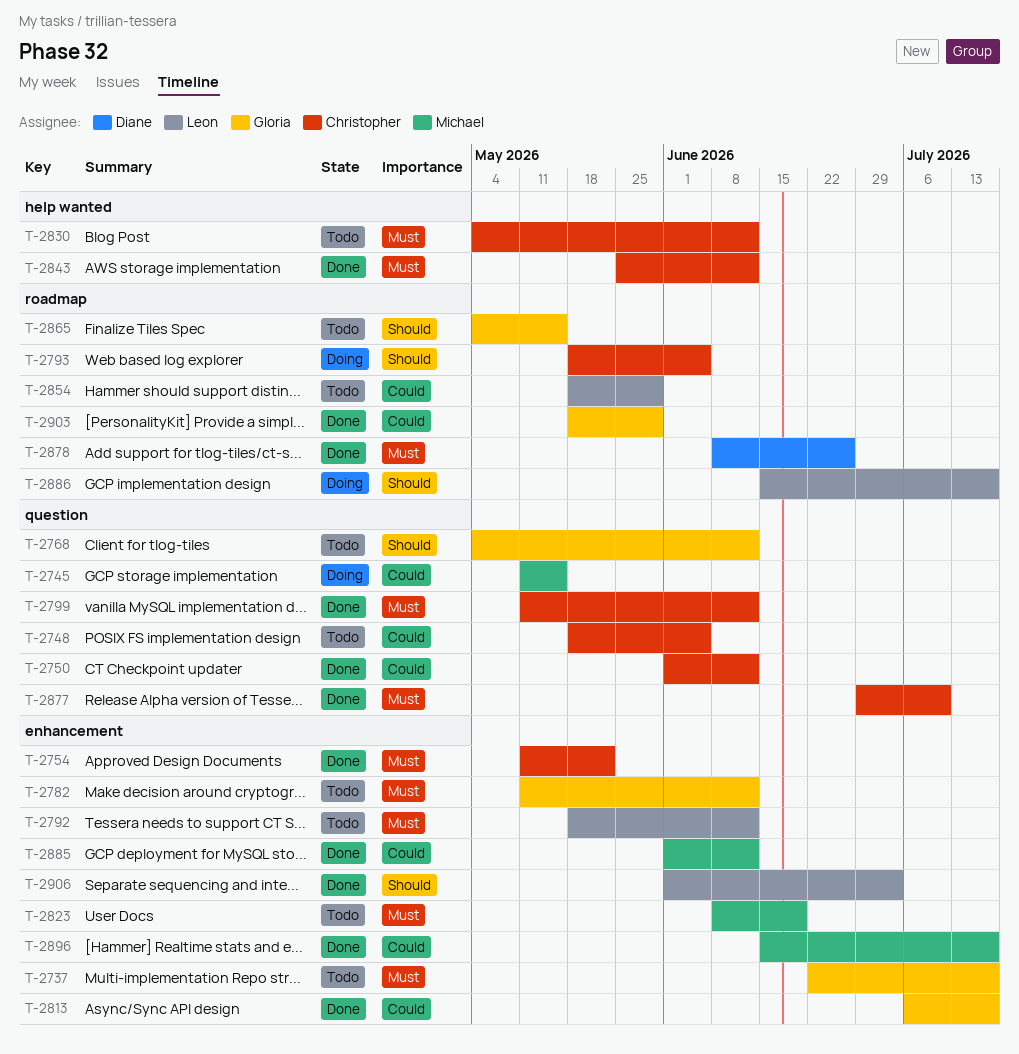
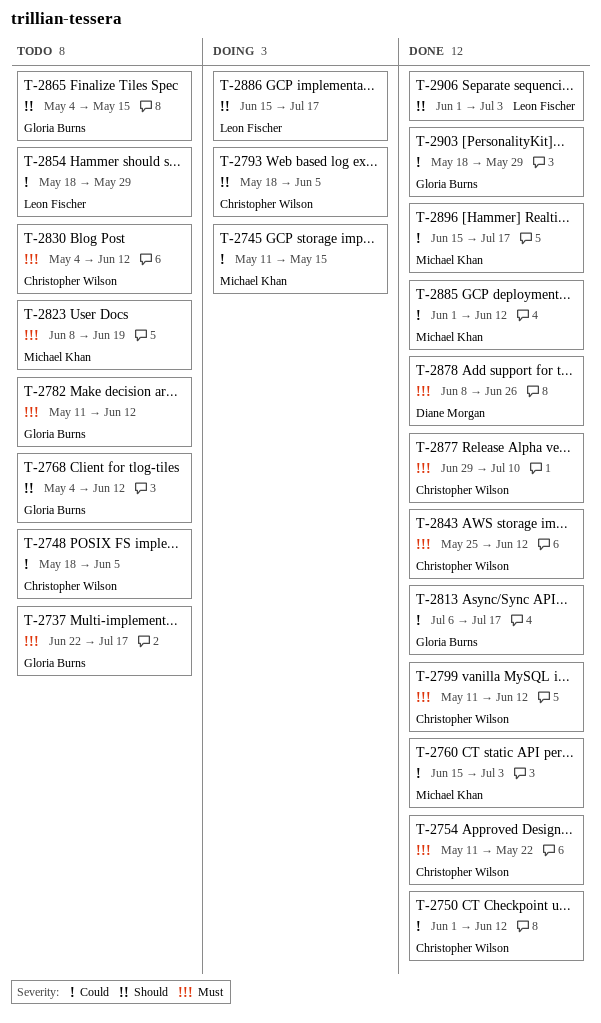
T-2760: none -> present
T-2792: present -> none

